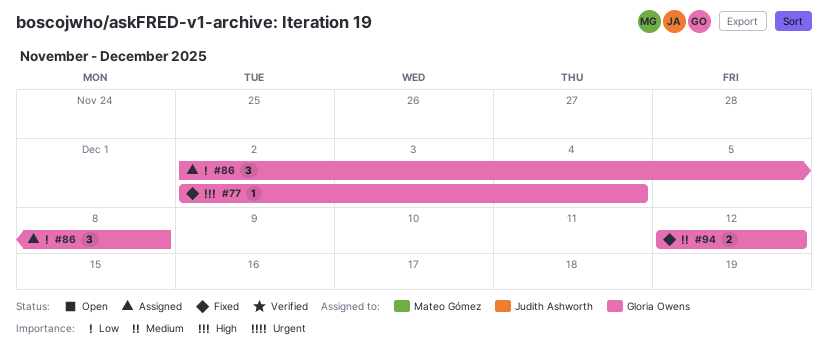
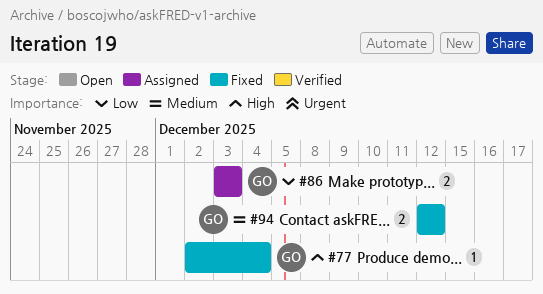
#86, estimate: 3 -> 2
#86, start: Dec 2 -> Dec 3
#86, due: Dec 8 -> Dec 3

